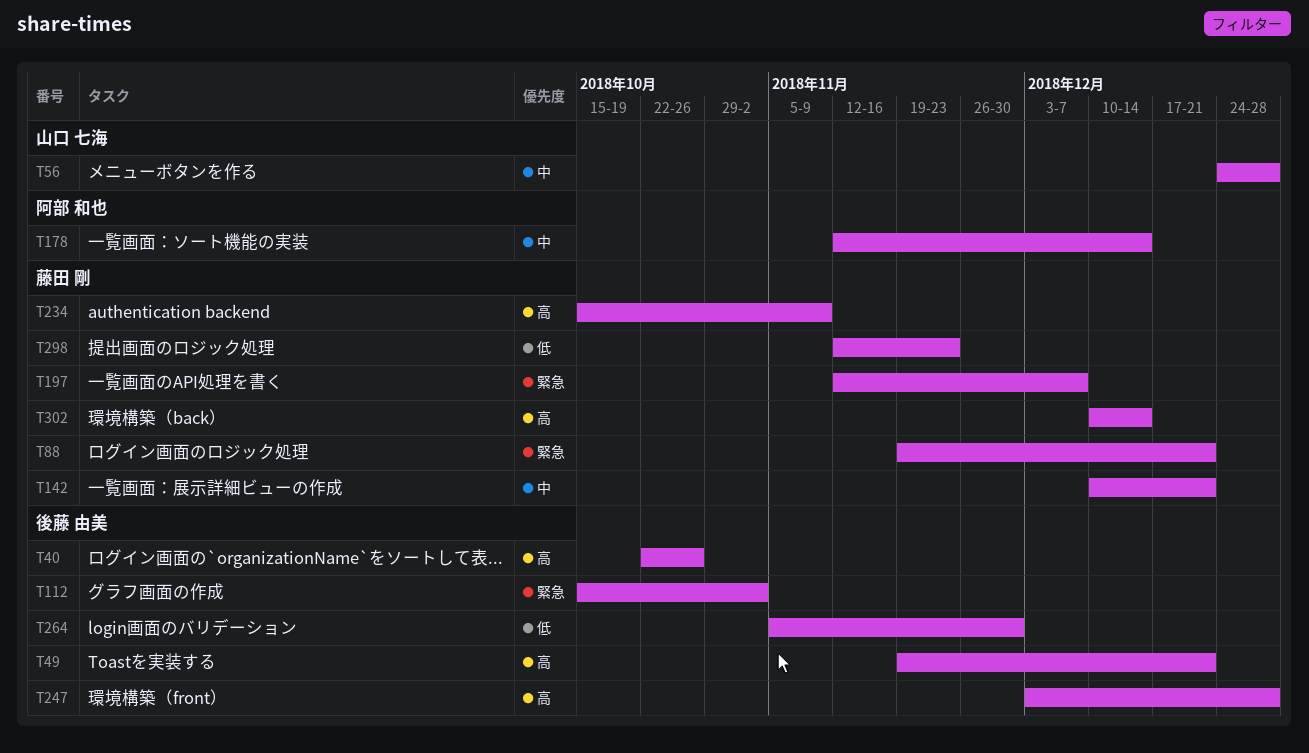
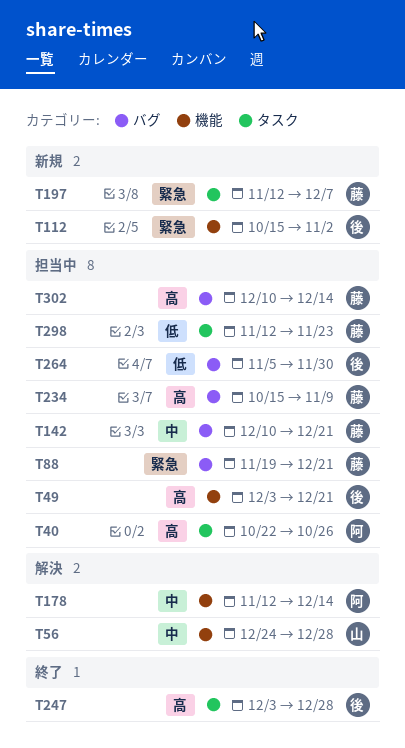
T40, owner: 後藤 由美 -> 阿部 和也
T49, start: Nov 19 -> Dec 3

